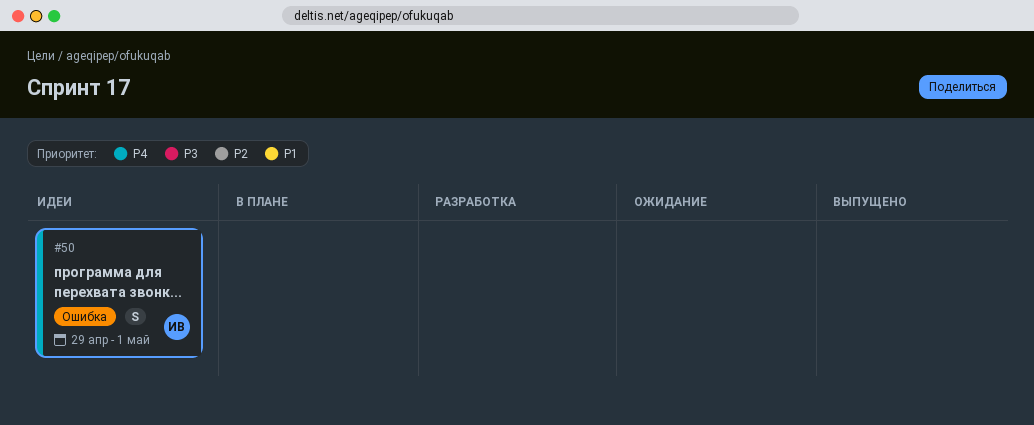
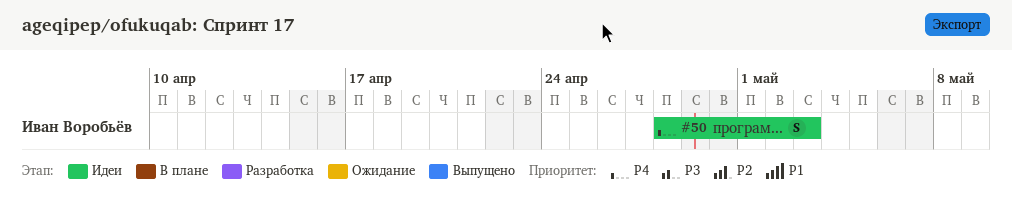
#50, start: Apr 29 -> Apr 28
#50, due: May 1 -> May 3

